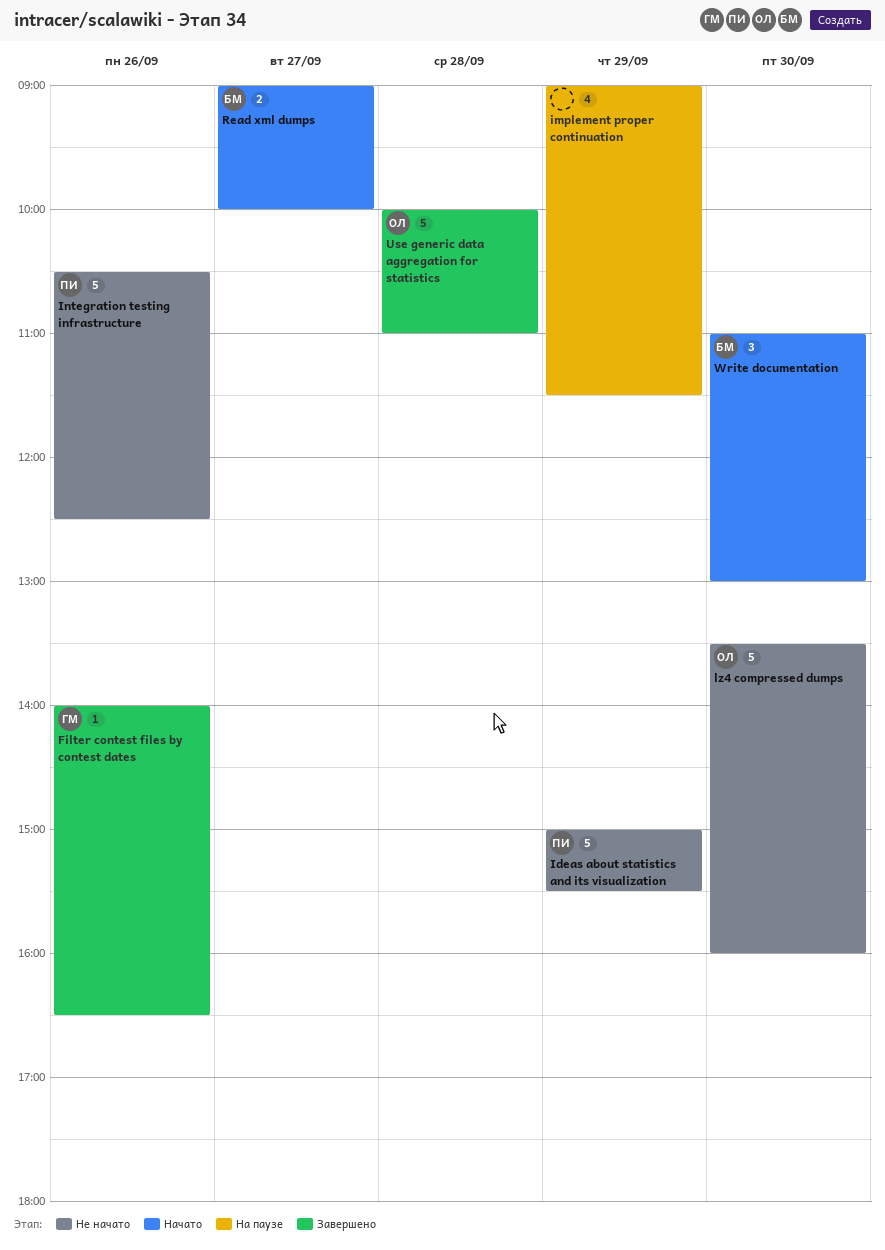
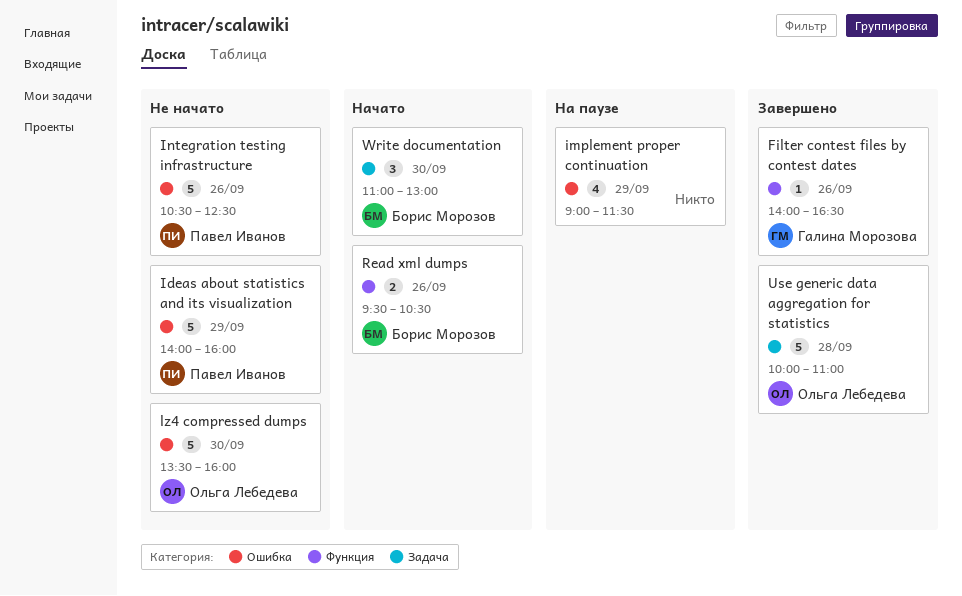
Ideas about statistics and its visualization, begins: 15:00 -> 14:00
Ideas about statistics and its visualization, ends: 15:30 -> 16:00
Read xml dumps, day: Sep 27 -> Sep 26
Read xml dumps, begins: 09:00 -> 09:30
Read xml dumps, ends: 10:00 -> 10:30

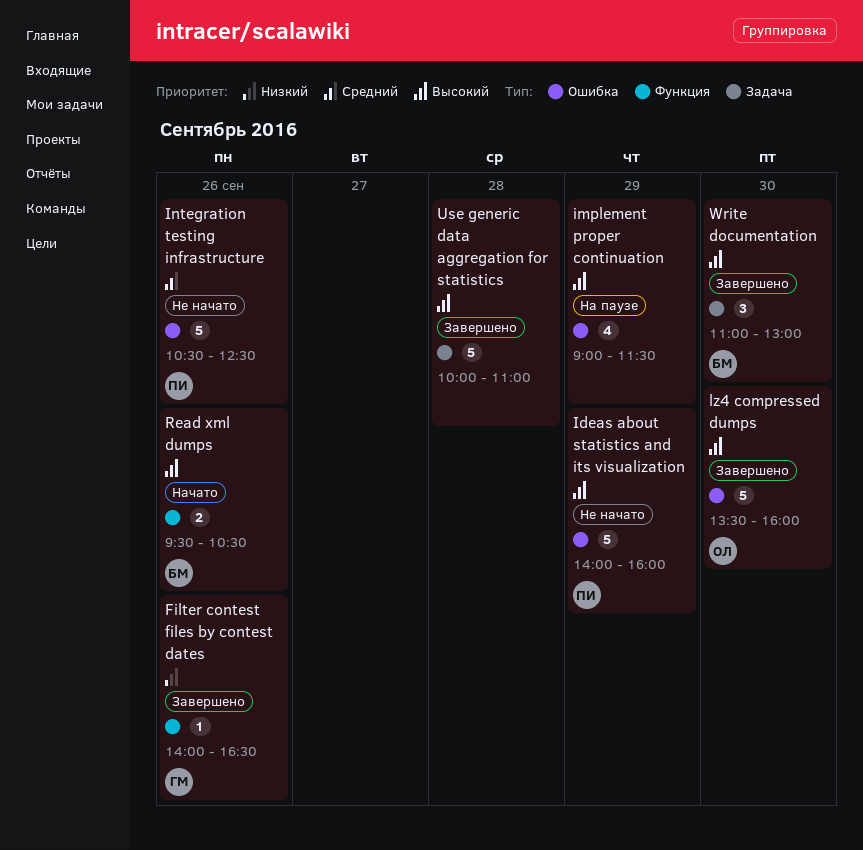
lz4 compressed dumps, status: Не начато -> Завершено
Use generic data aggregation for statistics, owner: Ольга Лебедева -> none
Write documentation, status: Начато -> Завершено

